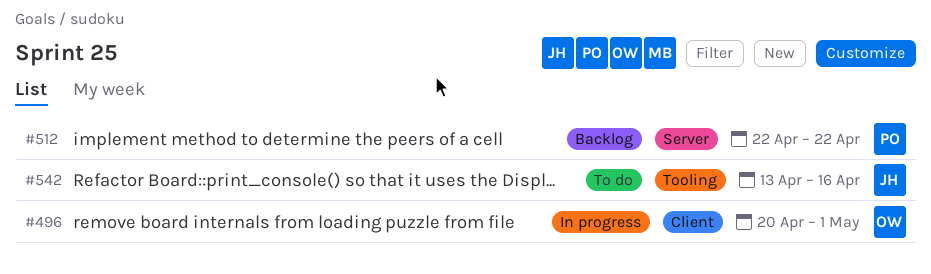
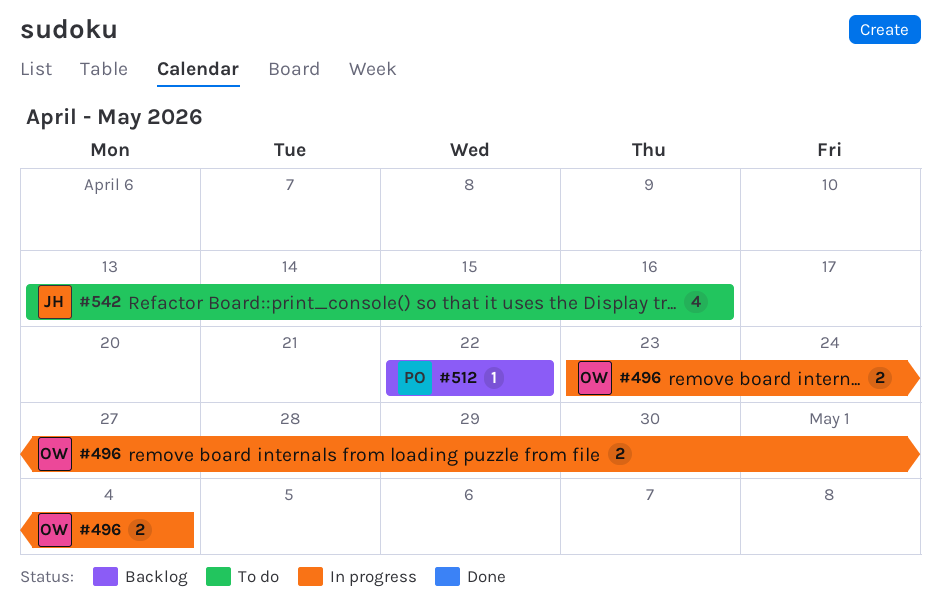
#496, start: Apr 20 -> Apr 23
#496, due: May 1 -> May 4

